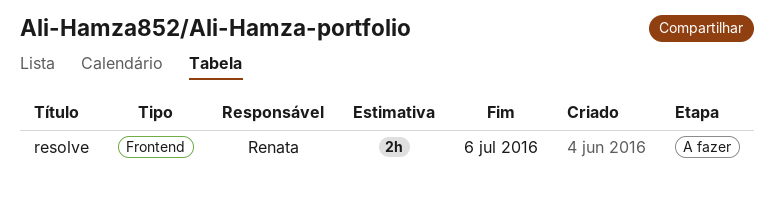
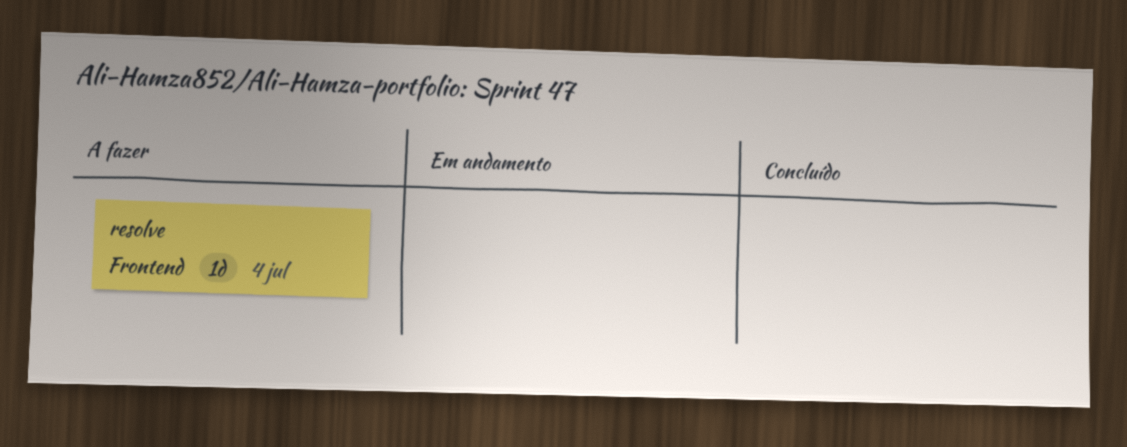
resolve, estimate: 2h -> 1d
resolve, due: Jul 6 -> Jul 4

